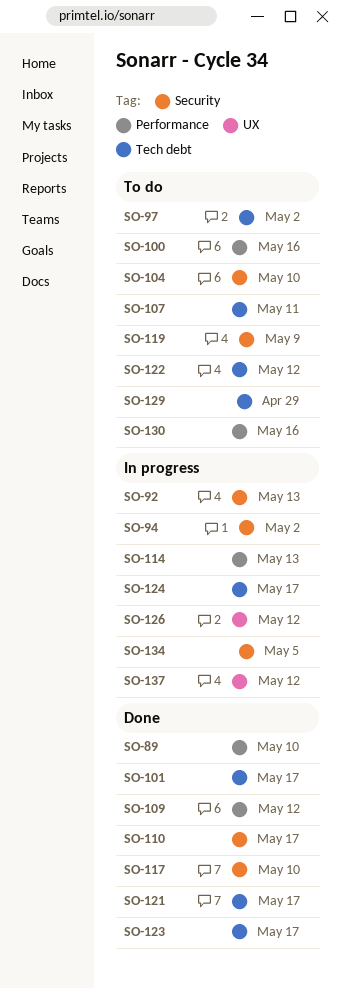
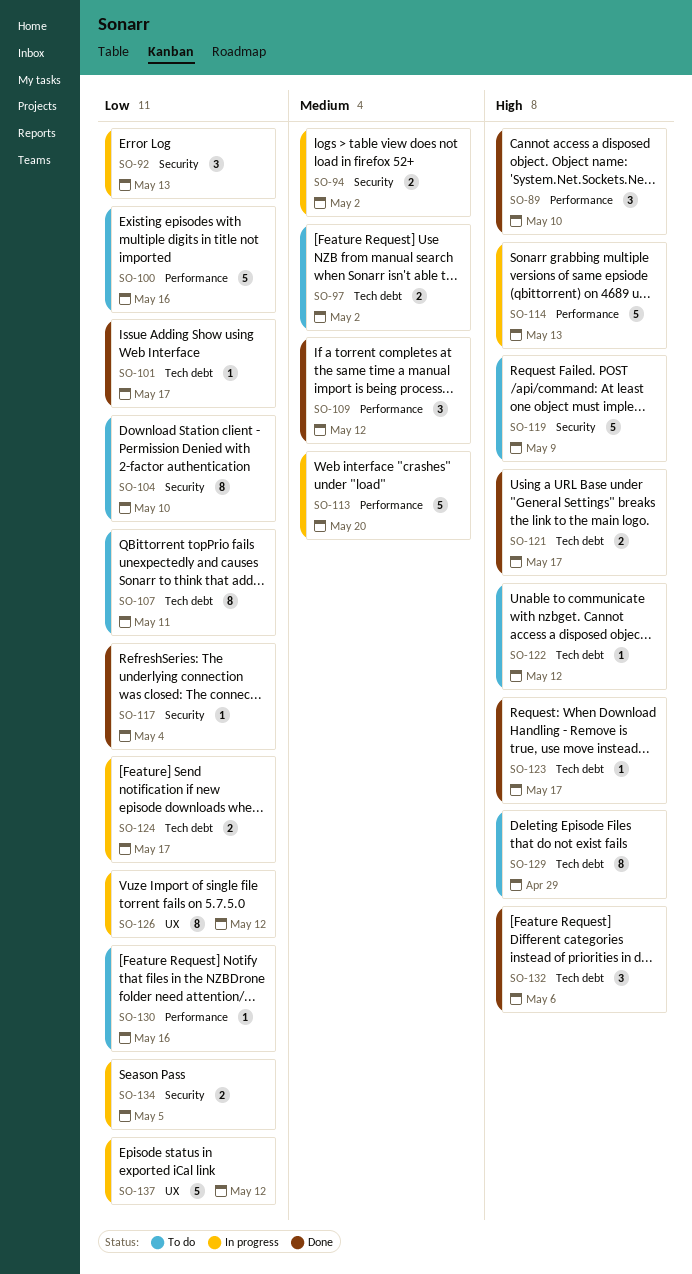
SO-110: present -> none
SO-113: none -> present
SO-117, due: May 10 -> May 4
SO-132: none -> present

